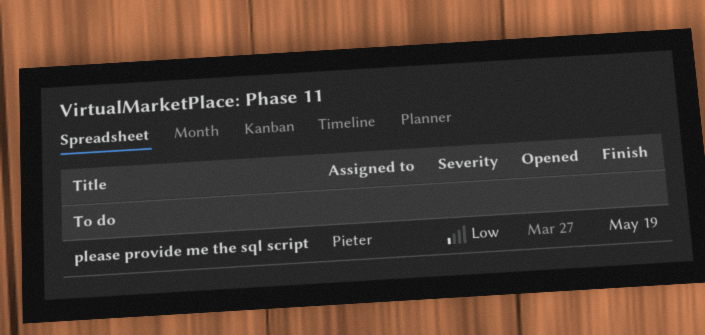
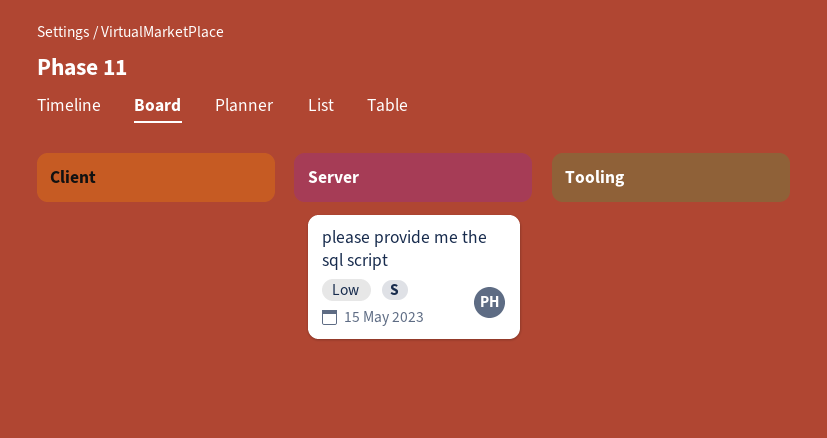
please provide me the sql script, due: May 19 -> May 15

